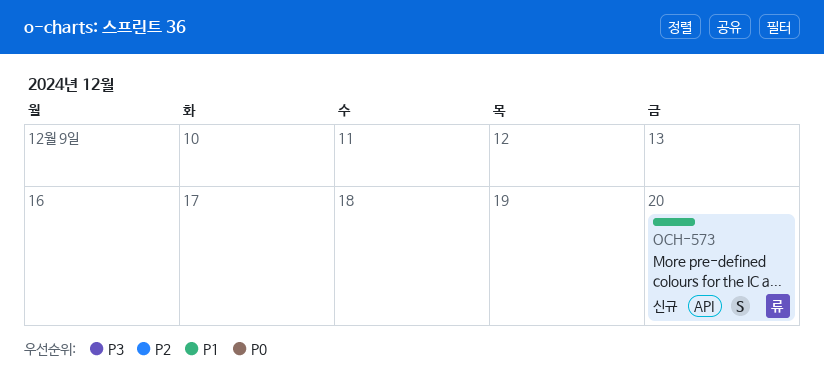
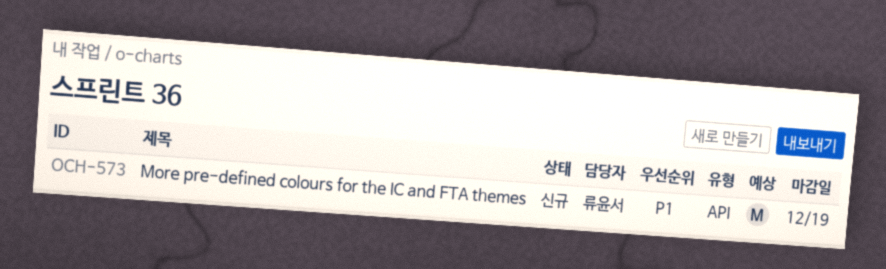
OCH-573, estimate: S -> M
OCH-573, due: Dec 20 -> Dec 19

